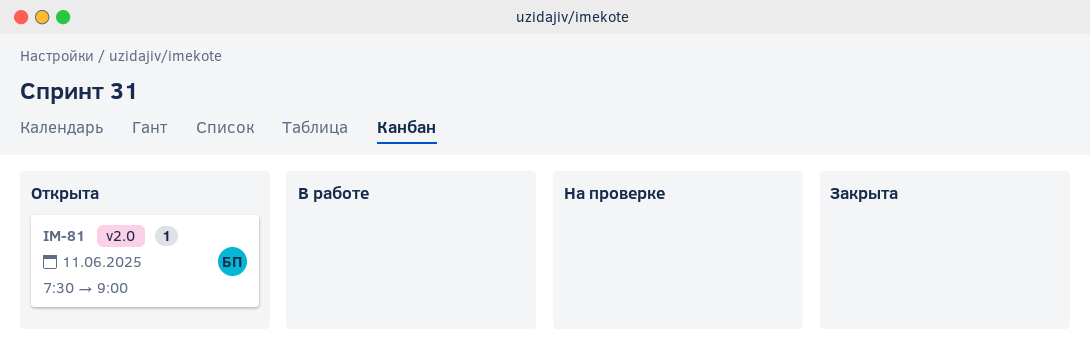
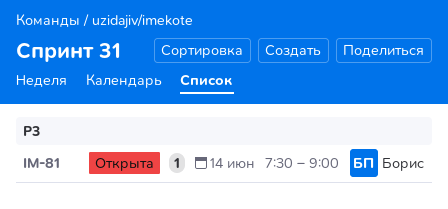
IM-81, day: Jun 11 -> Jun 14

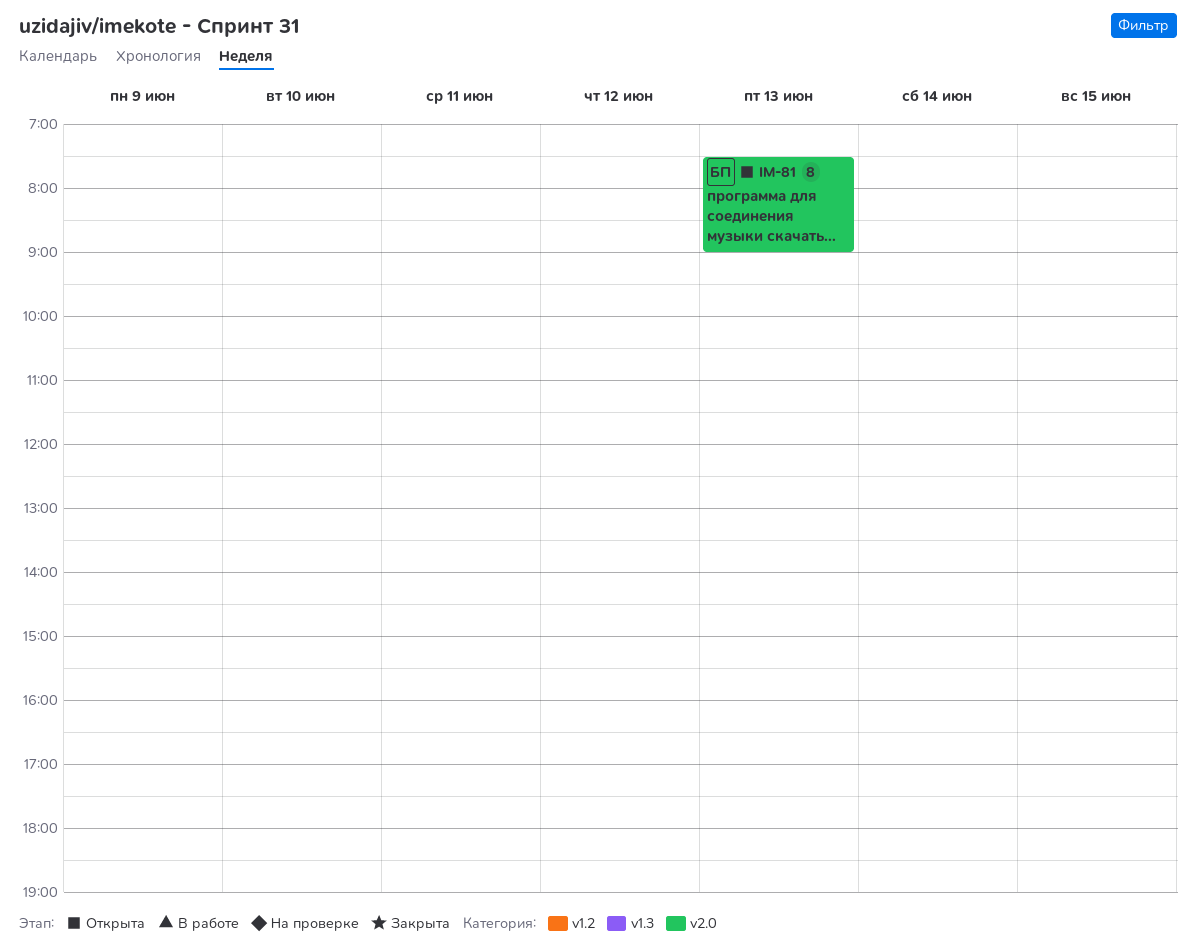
IM-81, estimate: 1 -> 8
IM-81, day: Jun 14 -> Jun 13

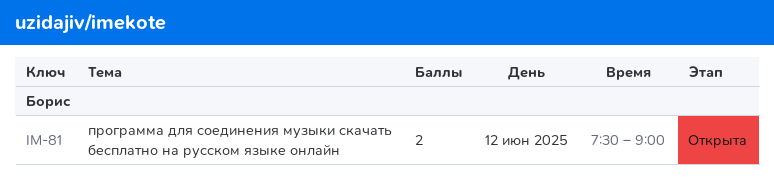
IM-81, estimate: 8 -> 2
IM-81, day: Jun 13 -> Jun 12

